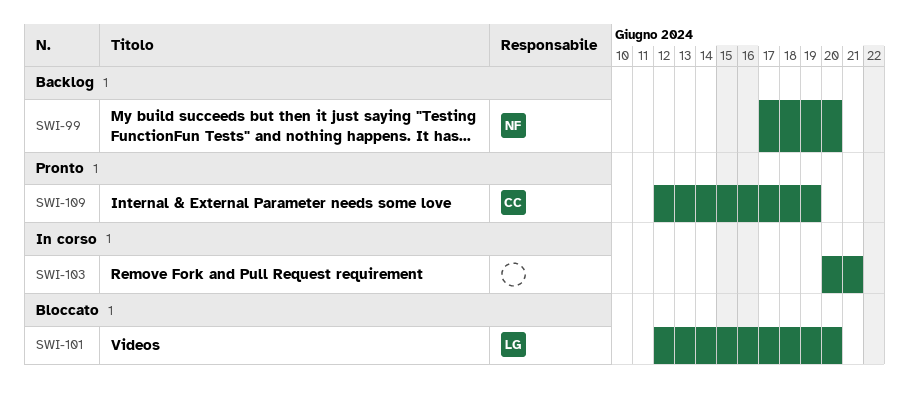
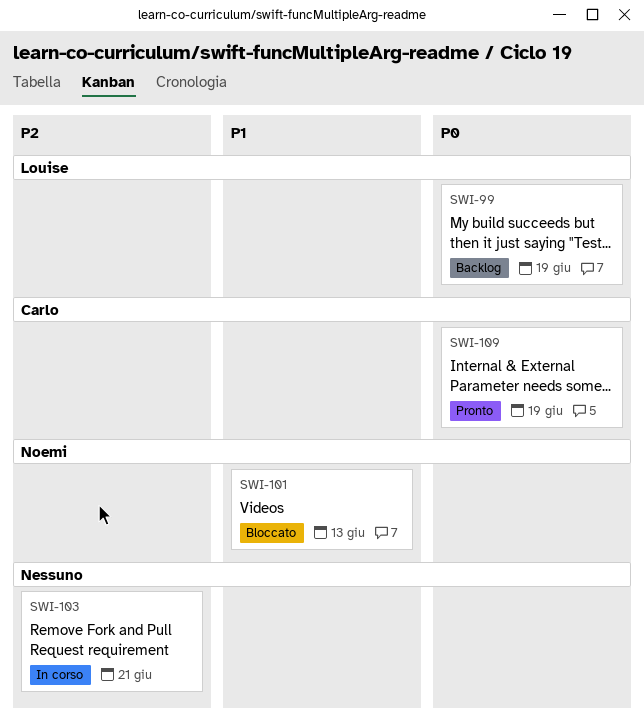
SWI-99, owner: Noemi -> Louise
SWI-99, due: Jun 20 -> Jun 19
SWI-101, owner: Louise -> Noemi
SWI-101, due: Jun 20 -> Jun 13

